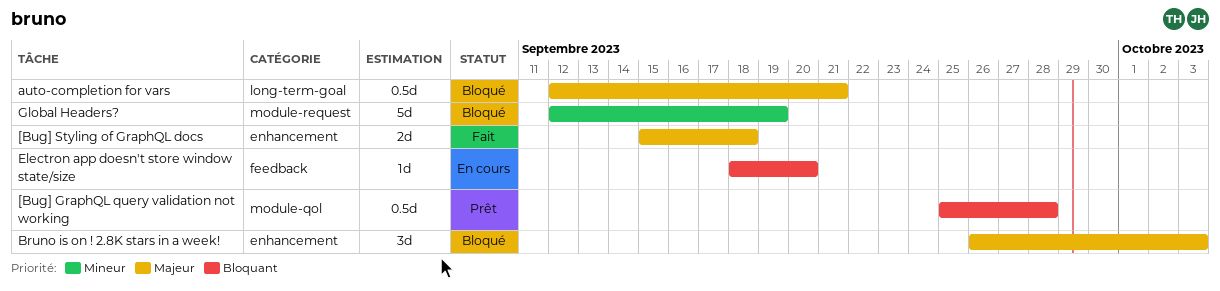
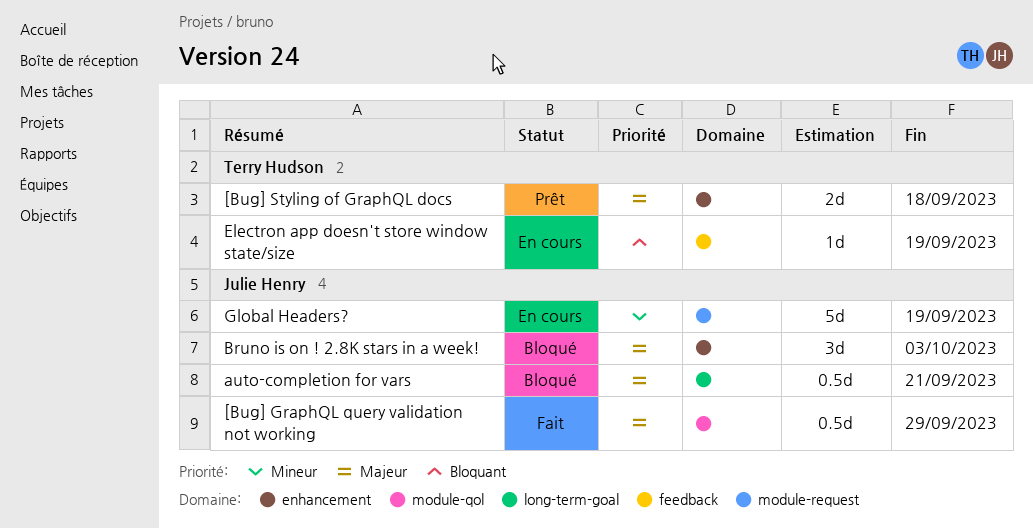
[Bug] GraphQL query validation not working, status: Prêt -> Fait
[Bug] GraphQL query validation not working, priority: Bloquant -> Majeur
[Bug] GraphQL query validation not working, due: Sep 28 -> Sep 29
[Bug] Styling of GraphQL docs, status: Fait -> Prêt
Electron app doesn't store window state/size, due: Sep 20 -> Sep 19
Global Headers?, status: Bloqué -> En cours

